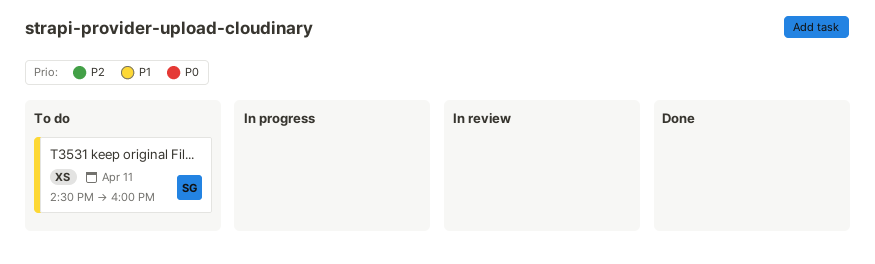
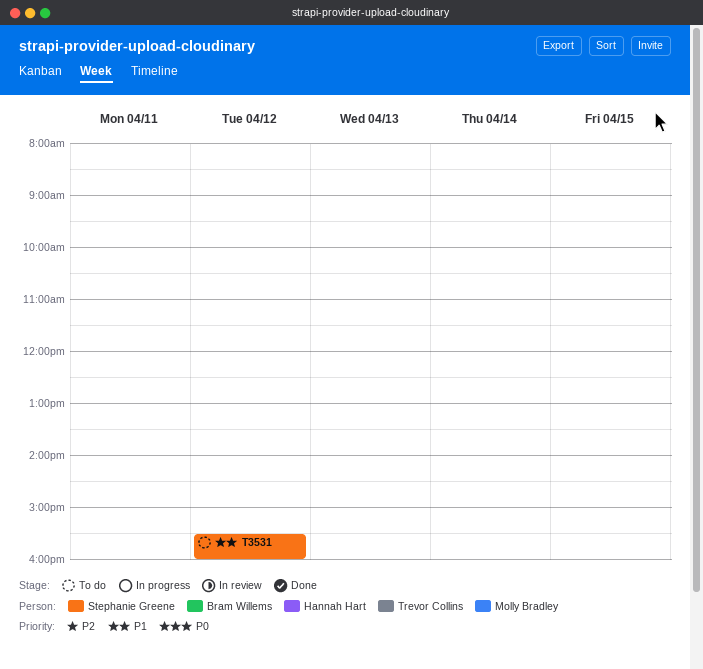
T3531, day: Apr 11 -> Apr 12
T3531, begins: 14:30 -> 15:30

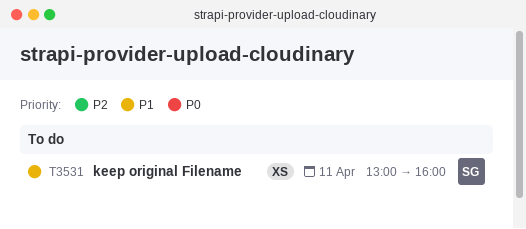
T3531, day: Apr 12 -> Apr 11
T3531, begins: 15:30 -> 13:00

